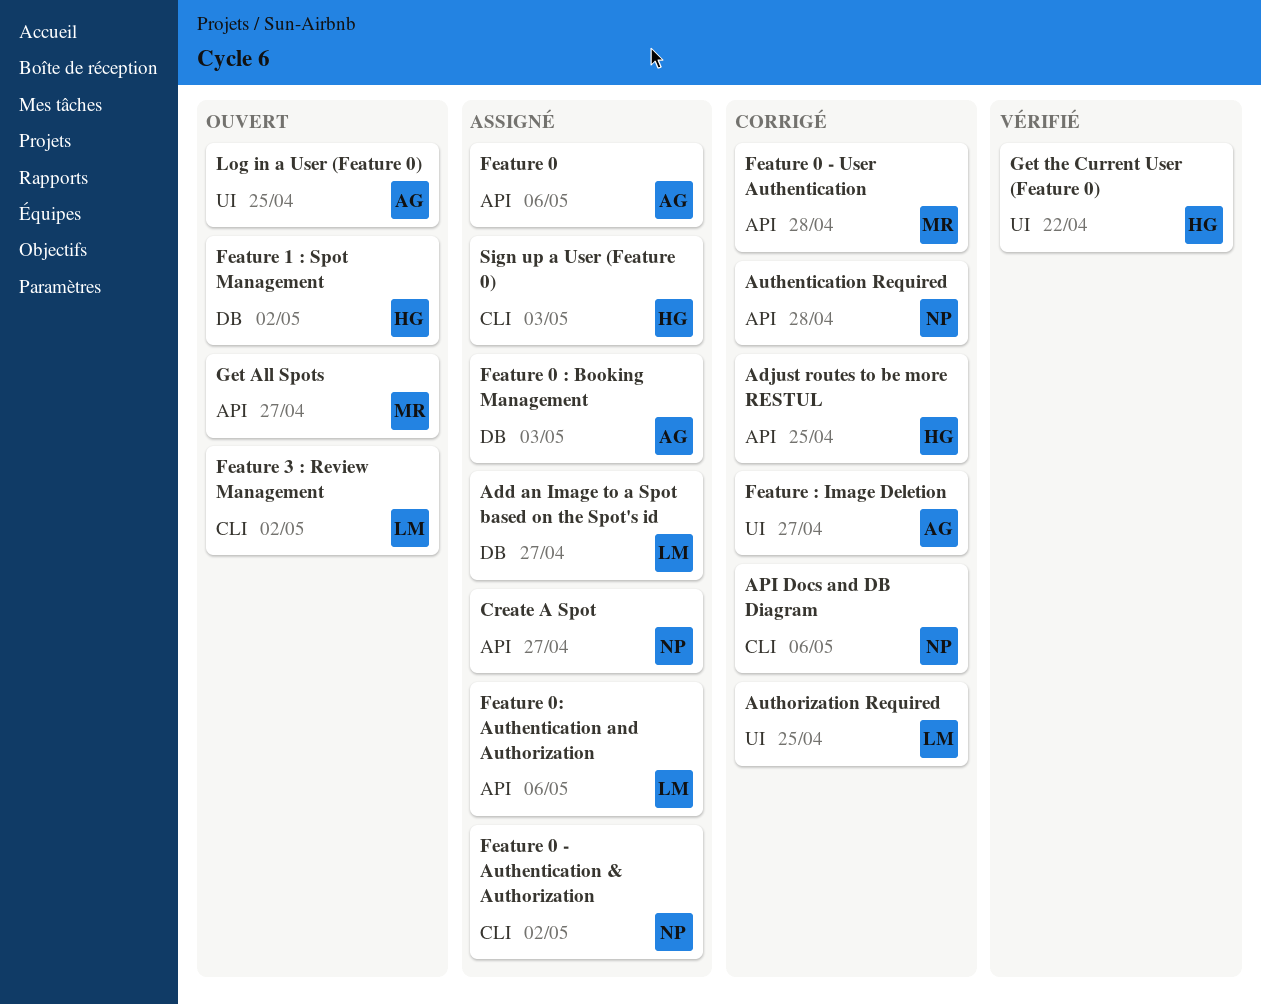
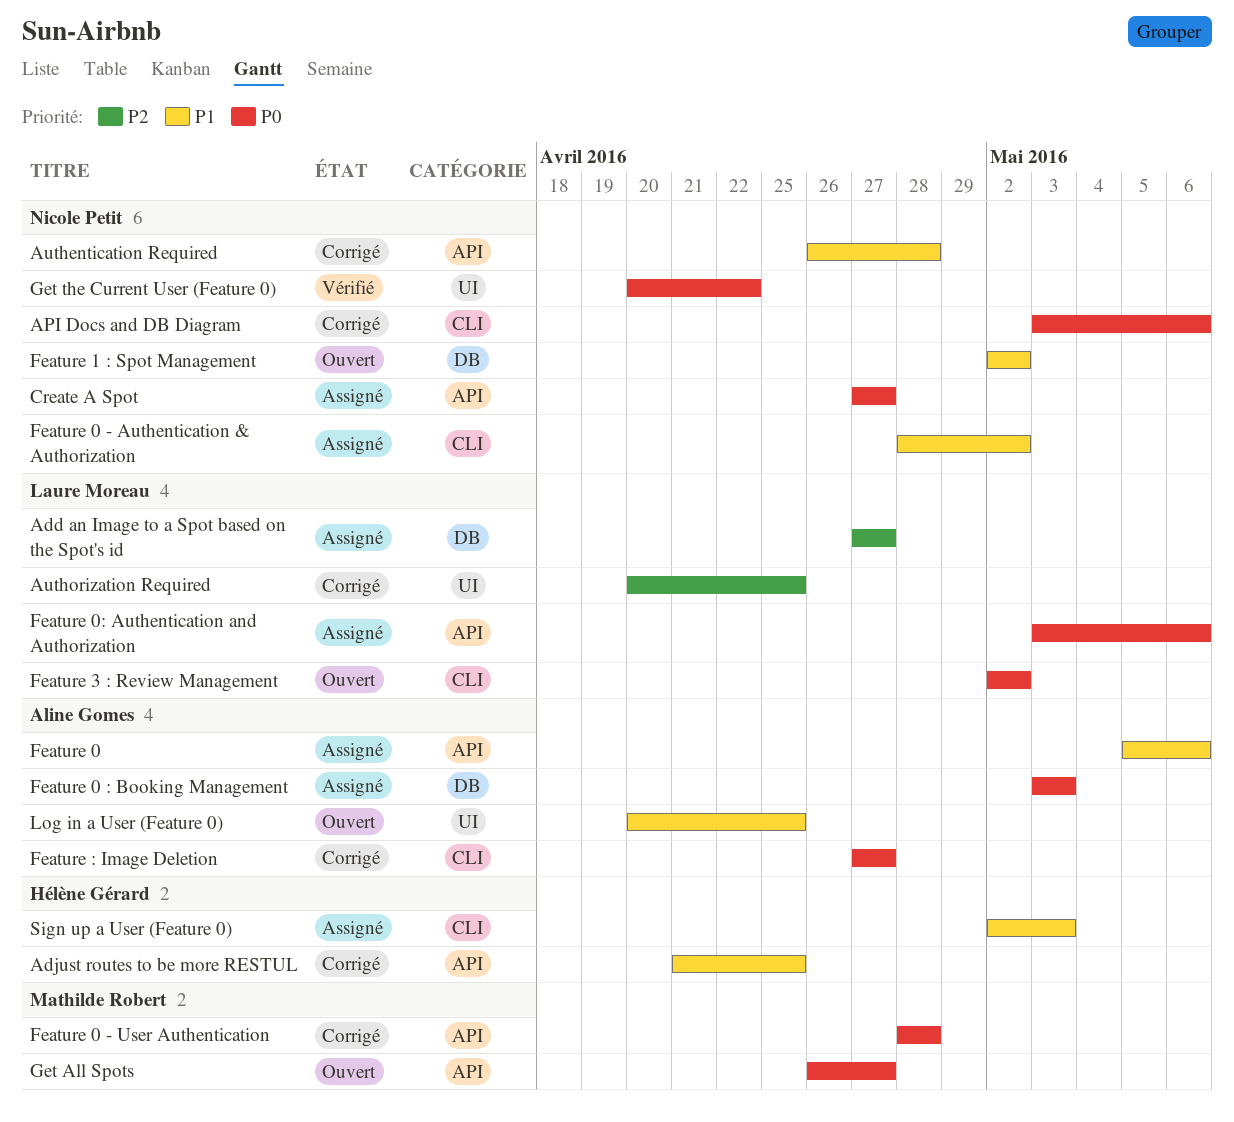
Feature 1 : Spot Management, owner: Hélène Gérard -> Nicole Petit
Feature : Image Deletion, label: UI -> CLI
Get the Current User (Feature 0), owner: Hélène Gérard -> Nicole Petit

